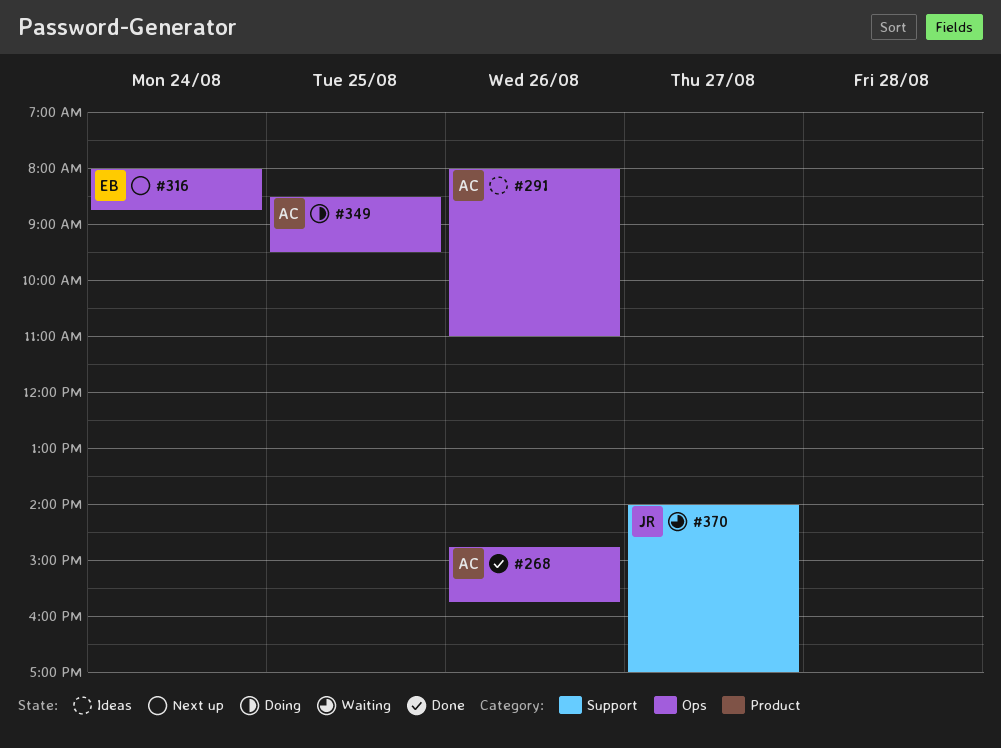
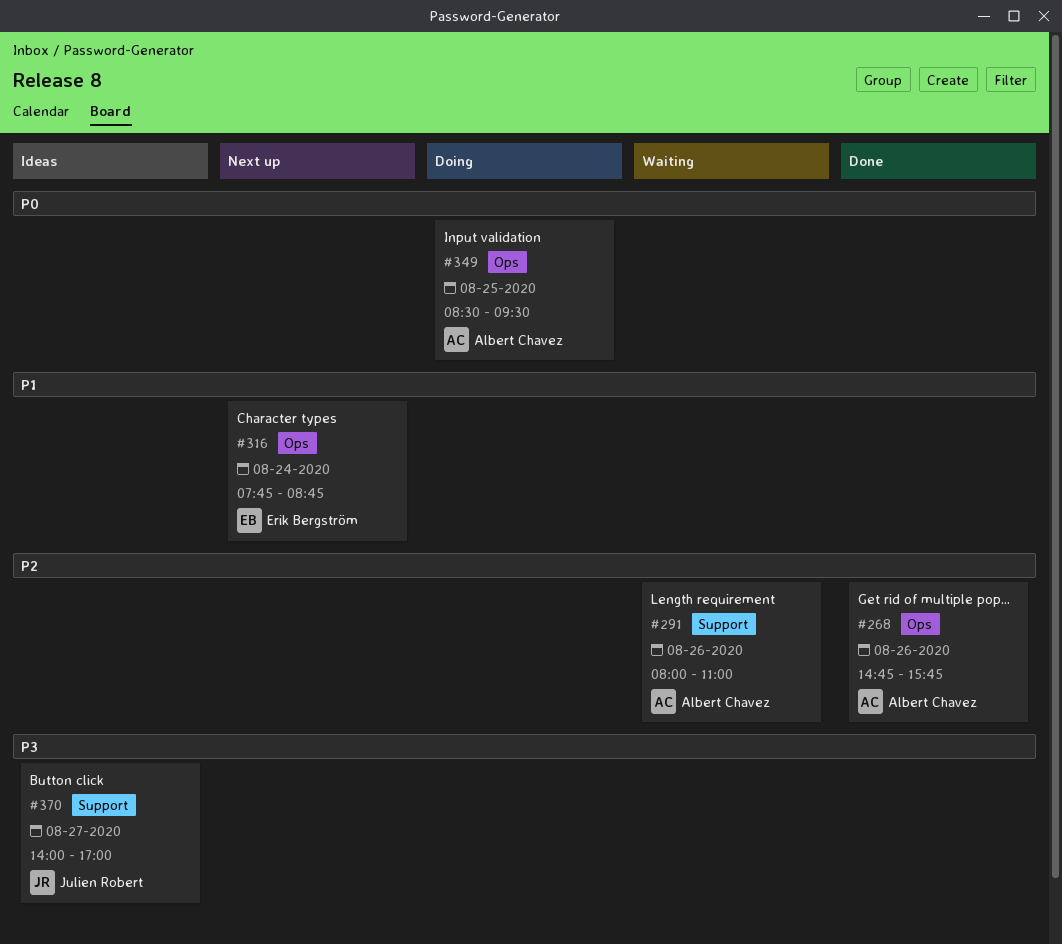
#291, status: Ideas -> Waiting
#291, label: Ops -> Support
#316, begins: 08:00 -> 07:45
#370, status: Waiting -> Ideas

